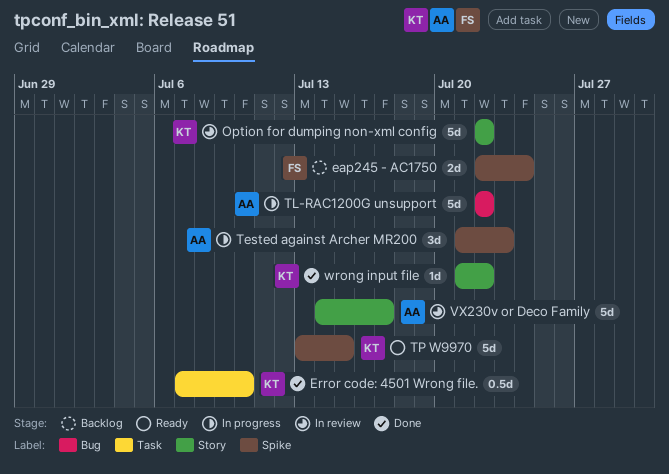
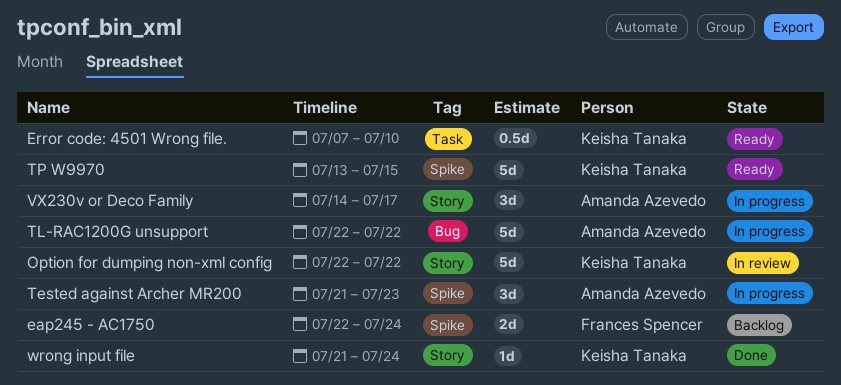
Error code: 4501 Wrong file., status: Done -> Ready
VX230v or Deco Family, status: In review -> In progress
VX230v or Deco Family, estimate: 5d -> 3d
wrong input file, due: Jul 22 -> Jul 24

